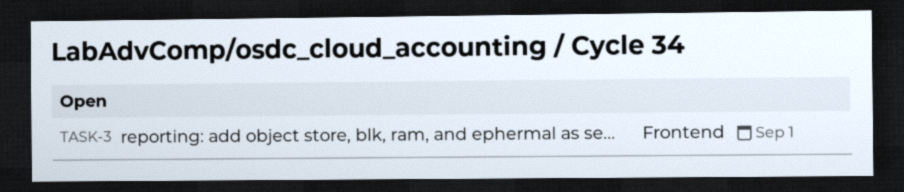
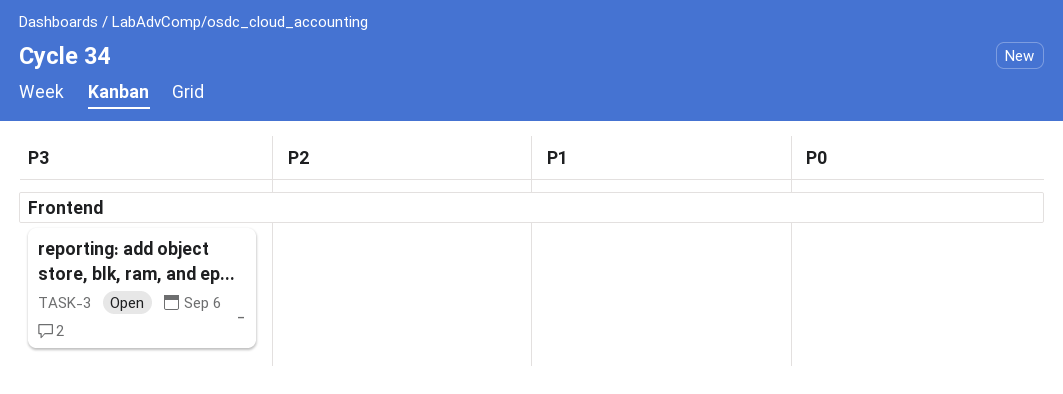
TASK-3, due: Sep 1 -> Sep 6

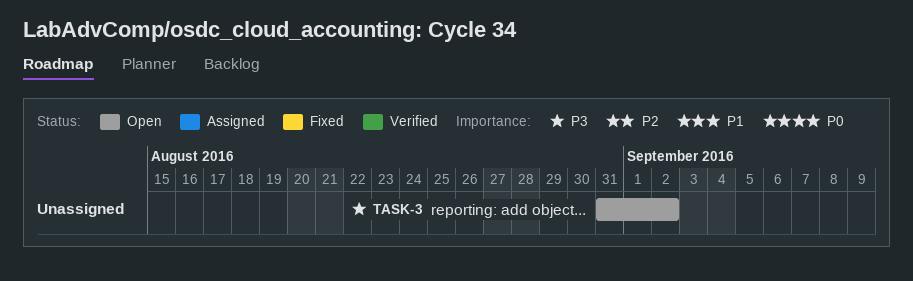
TASK-3, due: Sep 6 -> Sep 2

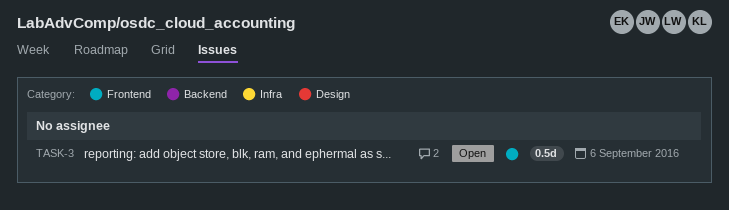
TASK-3, due: Sep 2 -> Sep 6

